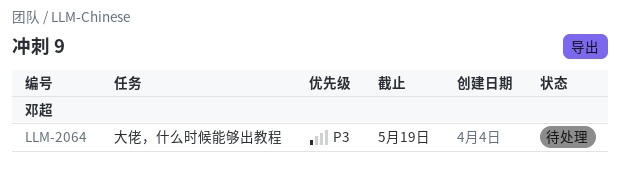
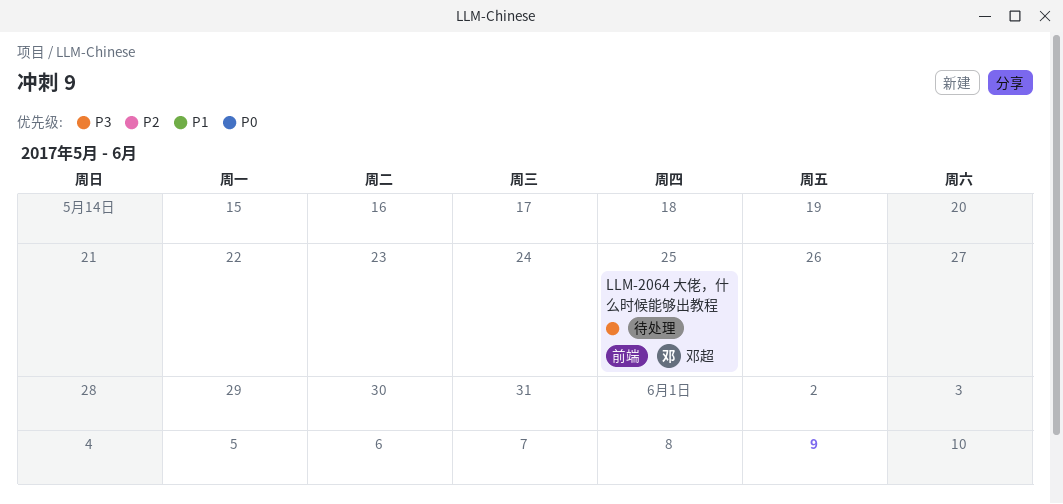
LLM-2064, due: May 19 -> May 25

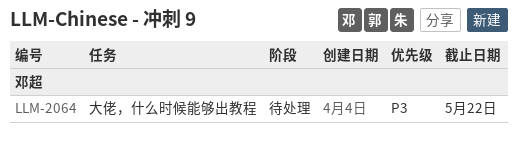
LLM-2064, due: May 25 -> May 22

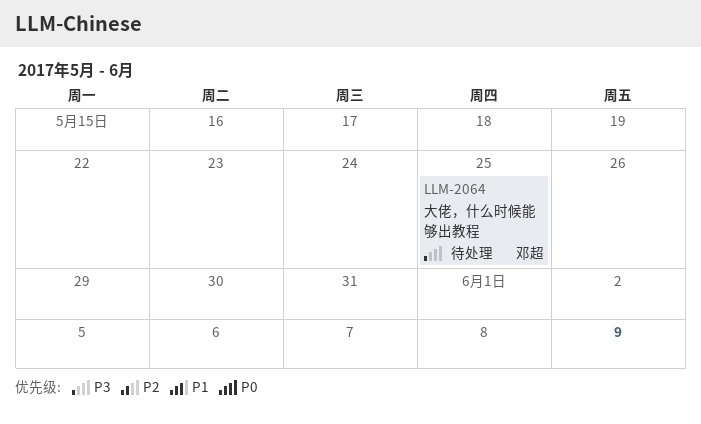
LLM-2064, due: May 22 -> May 25

